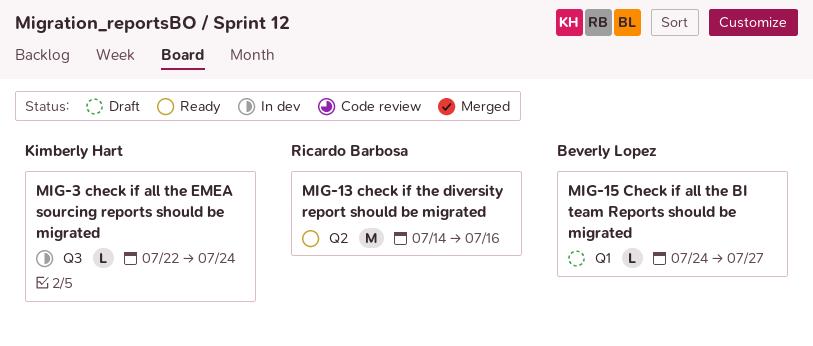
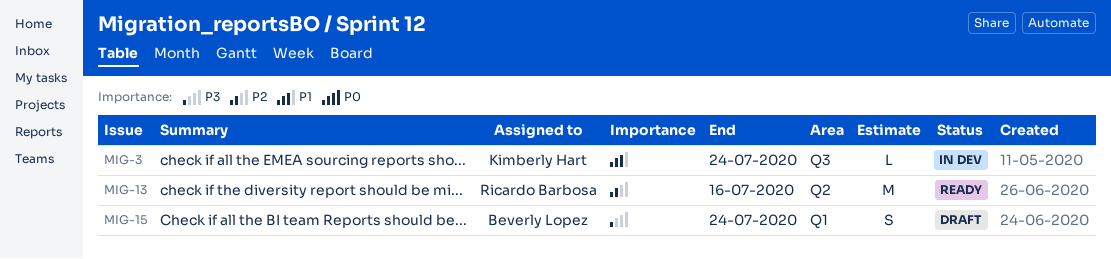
MIG-15, estimate: L -> S
MIG-15, due: Jul 27 -> Jul 24

